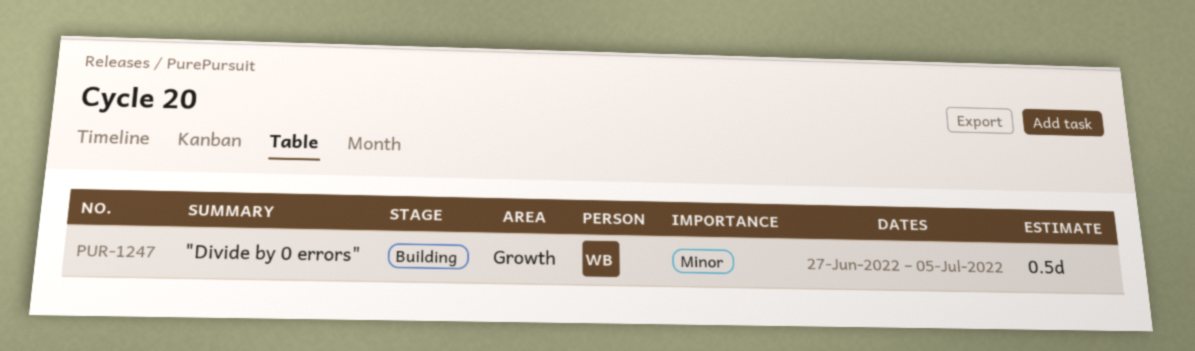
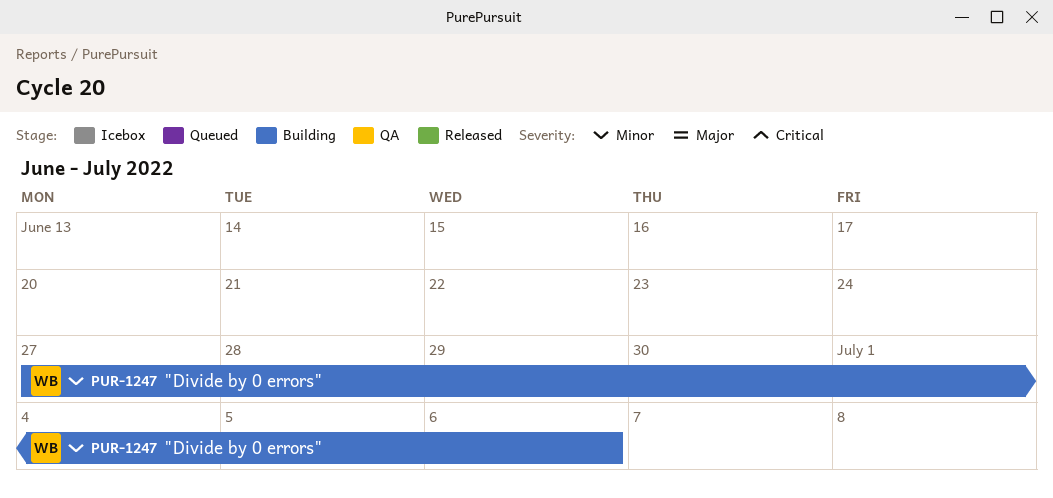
PUR-1247, due: Jul 5 -> Jul 6

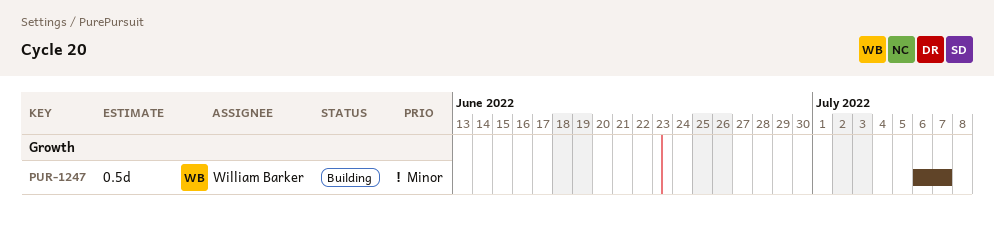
PUR-1247, start: Jun 27 -> Jul 6
PUR-1247, due: Jul 6 -> Jul 7

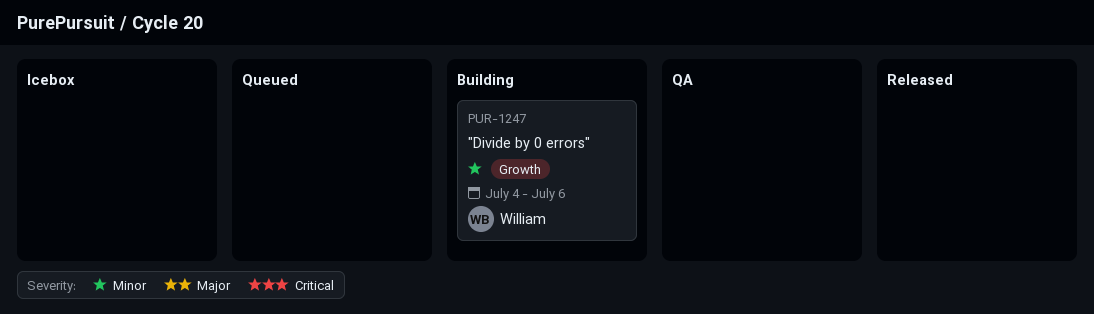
PUR-1247, start: Jul 6 -> Jul 4
PUR-1247, due: Jul 7 -> Jul 6

